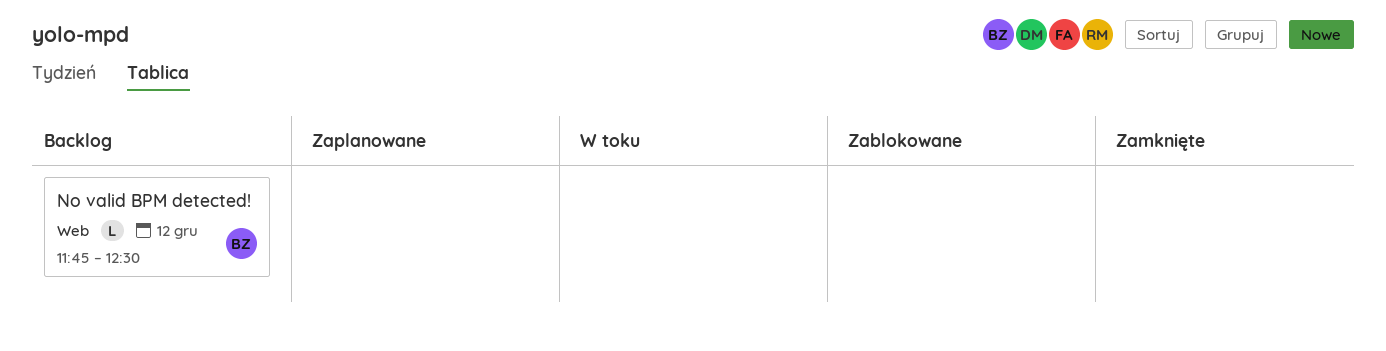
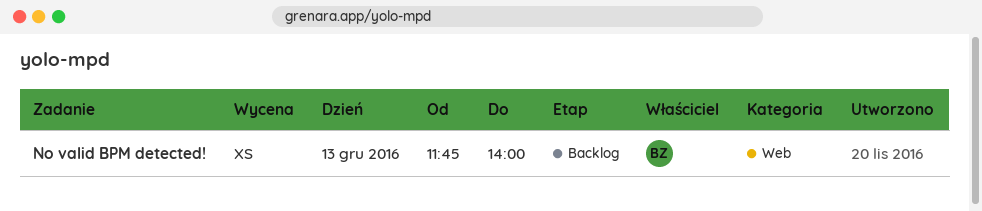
No valid BPM detected!, estimate: L -> XS
No valid BPM detected!, day: Dec 12 -> Dec 13
No valid BPM detected!, ends: 12:30 -> 14:00

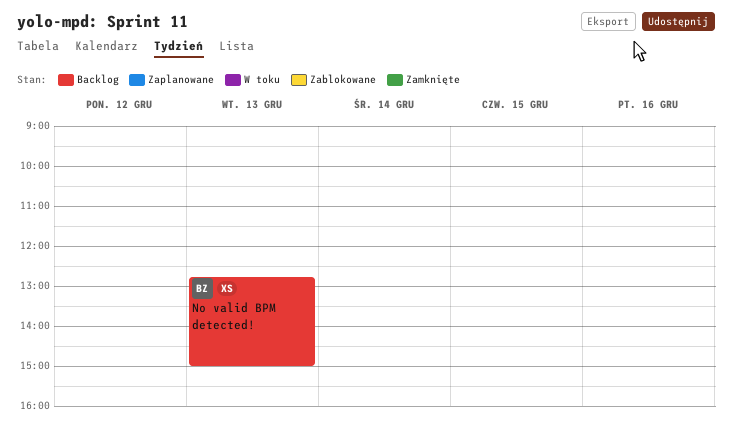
No valid BPM detected!, begins: 11:45 -> 12:45
No valid BPM detected!, ends: 14:00 -> 15:00

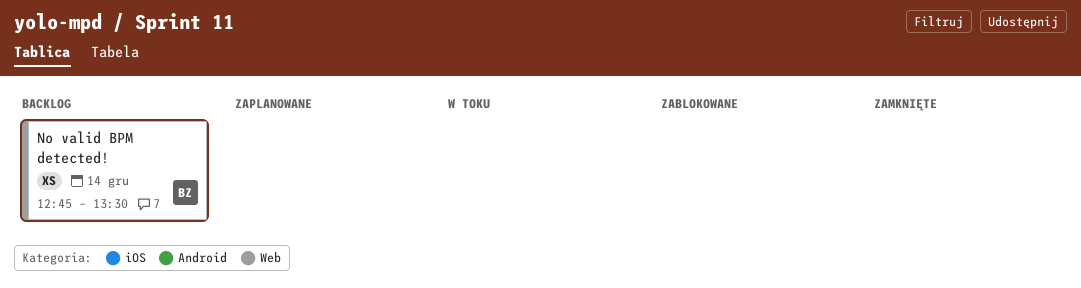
No valid BPM detected!, day: Dec 13 -> Dec 14
No valid BPM detected!, ends: 15:00 -> 13:30

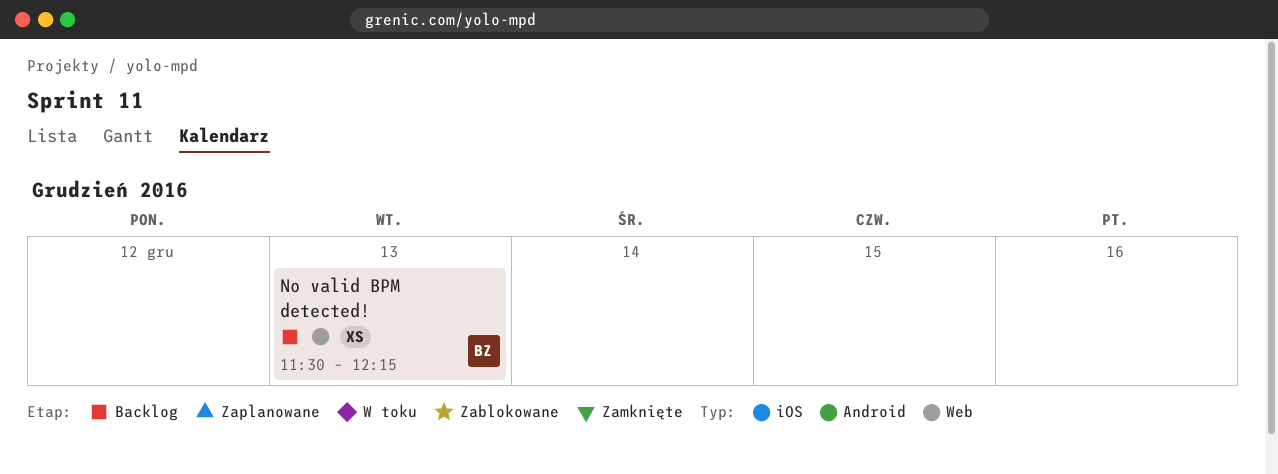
No valid BPM detected!, day: Dec 14 -> Dec 13
No valid BPM detected!, begins: 12:45 -> 11:30
No valid BPM detected!, ends: 13:30 -> 12:15

